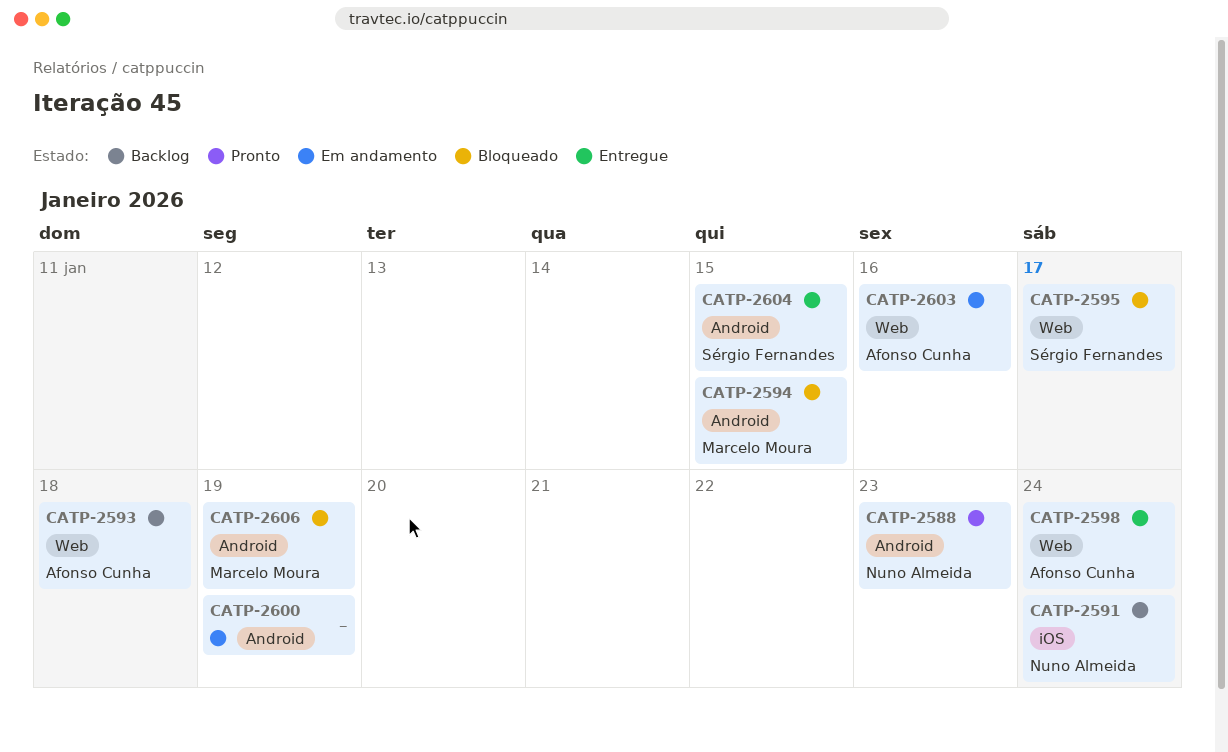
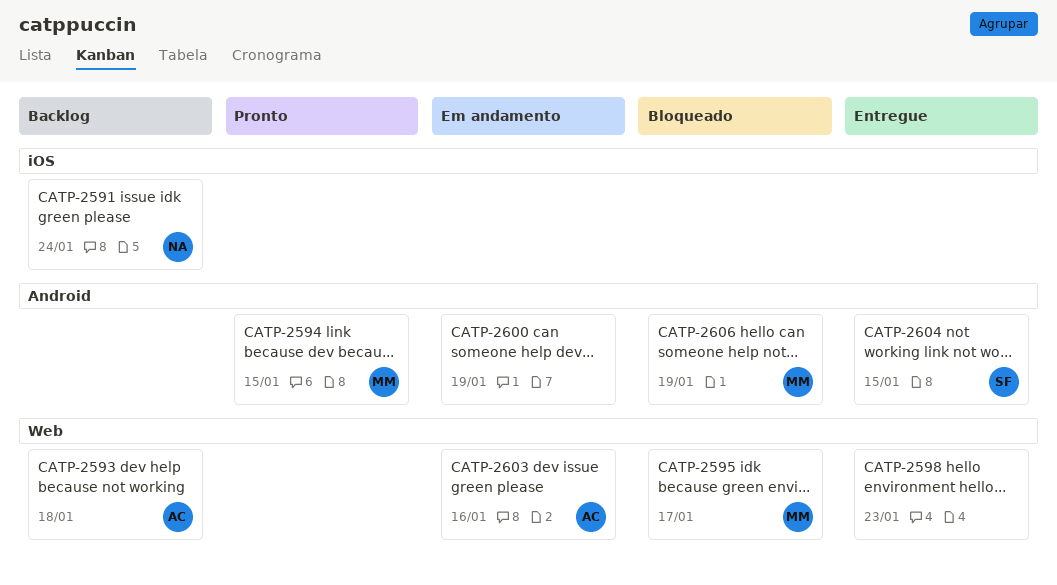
CATP-2588: present -> none
CATP-2594, status: Bloqueado -> Pronto
CATP-2595, owner: Sérgio Fernandes -> Marcelo Moura
CATP-2598, owner: Afonso Cunha -> none
CATP-2598, due: Jan 24 -> Jan 23

